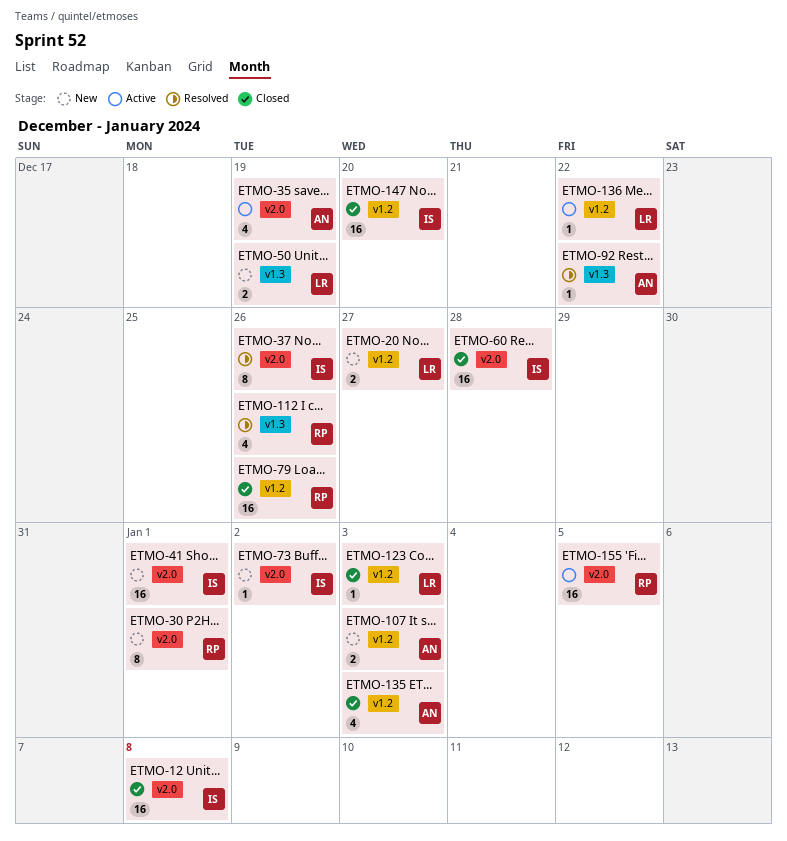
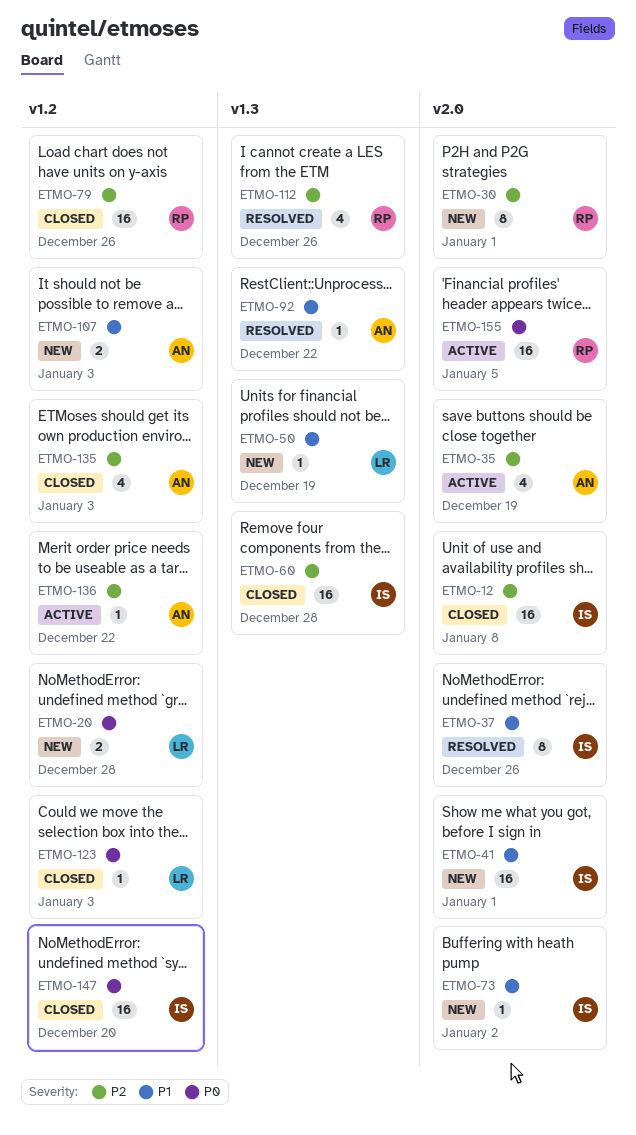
ETMO-20, due: Dec 27 -> Dec 28
ETMO-50, estimate: 2 -> 1
ETMO-60, label: v2.0 -> v1.3
ETMO-136, owner: LR -> AN

